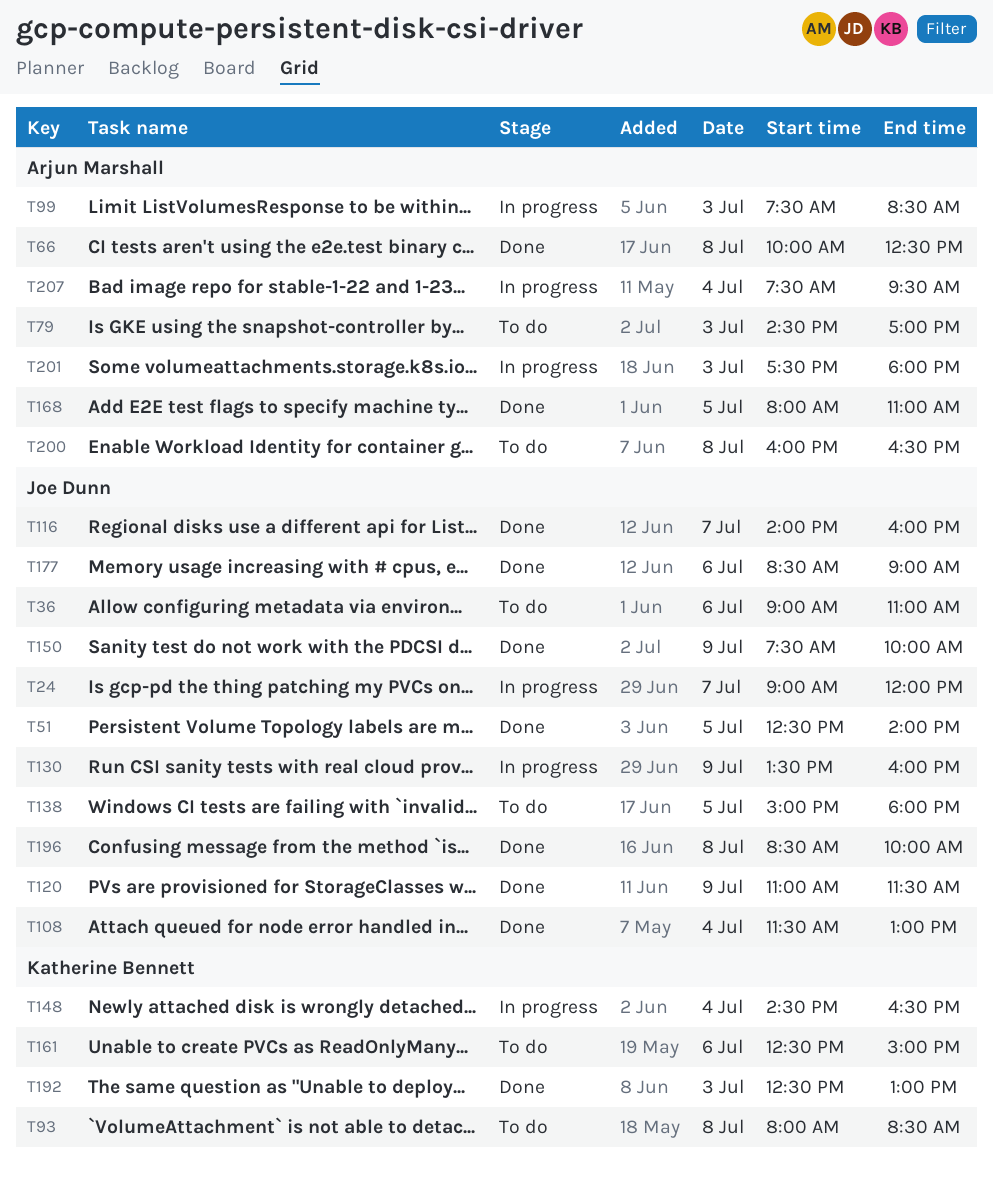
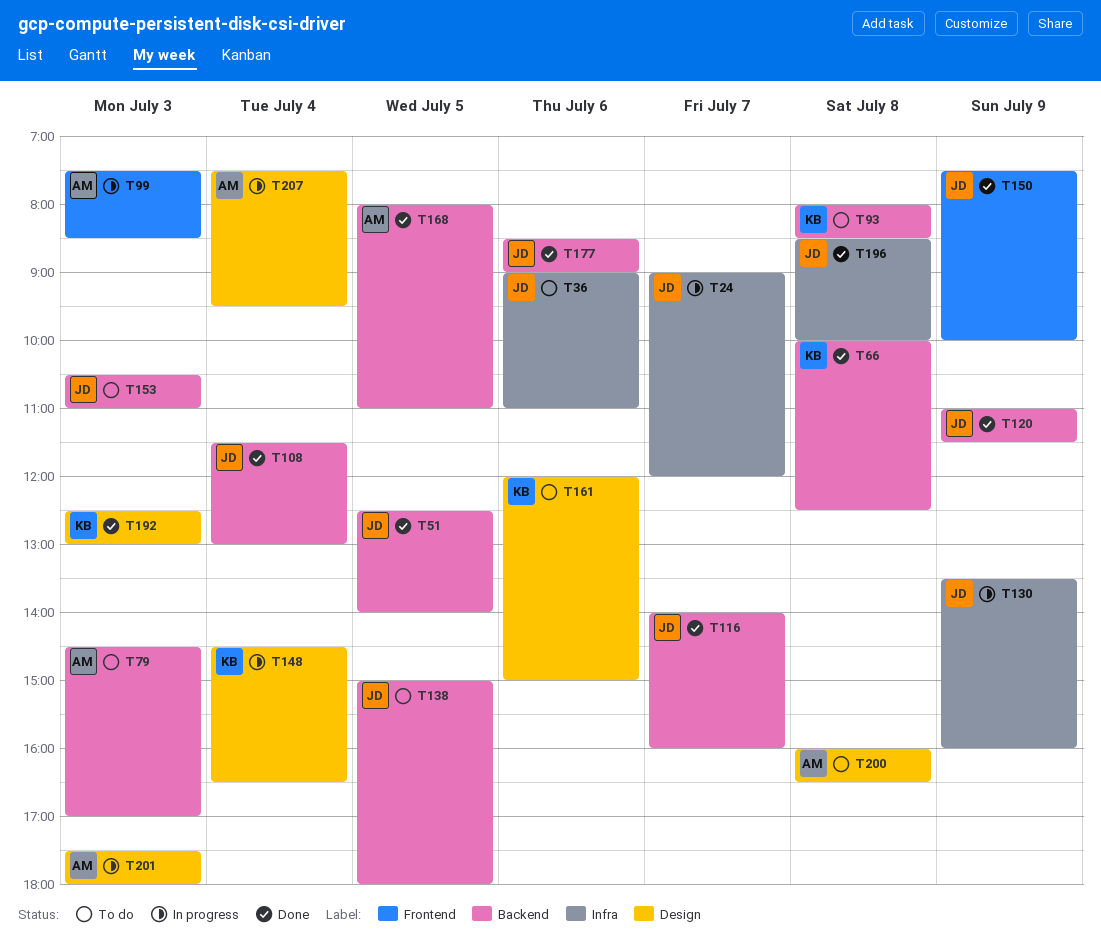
T66, owner: Arjun Marshall -> Katherine Bennett
T153: none -> present
T161, begins: 12:30 -> 12:00

